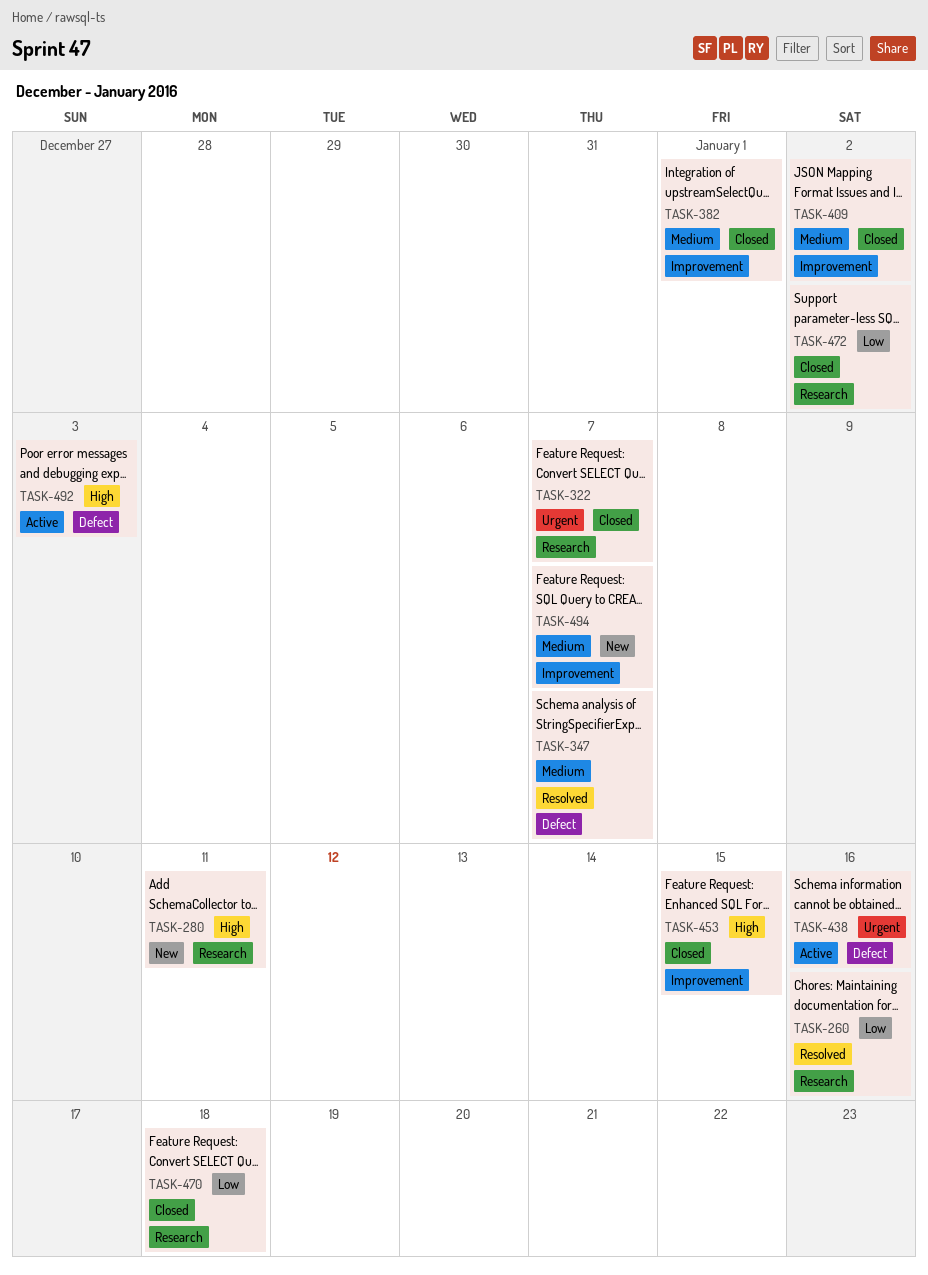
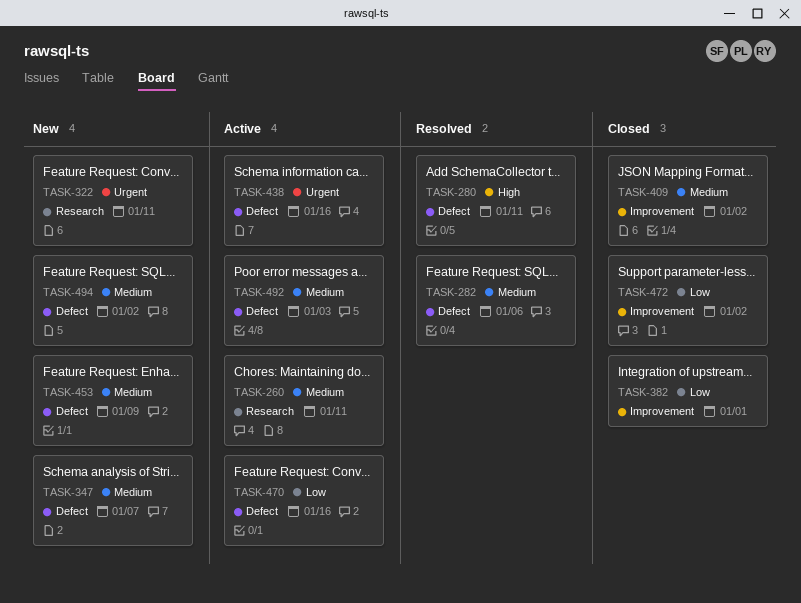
TASK-260, status: Resolved -> Active
TASK-260, priority: Low -> Medium
TASK-260, due: Jan 16 -> Jan 11
TASK-280, status: New -> Resolved
TASK-280, label: Research -> Defect
TASK-282: none -> present
TASK-322, status: Closed -> New
TASK-322, due: Jan 7 -> Jan 11
TASK-347, status: Resolved -> New
TASK-382, priority: Medium -> Low
TASK-453, status: Closed -> New
TASK-453, priority: High -> Medium
TASK-453, label: Improvement -> Defect
TASK-453, due: Jan 15 -> Jan 9
TASK-470, status: Closed -> Active
TASK-470, label: Research -> Defect
TASK-470, due: Jan 18 -> Jan 16
TASK-472, label: Research -> Improvement
TASK-492, priority: High -> Medium
TASK-494, label: Improvement -> Defect
TASK-494, due: Jan 7 -> Jan 2

